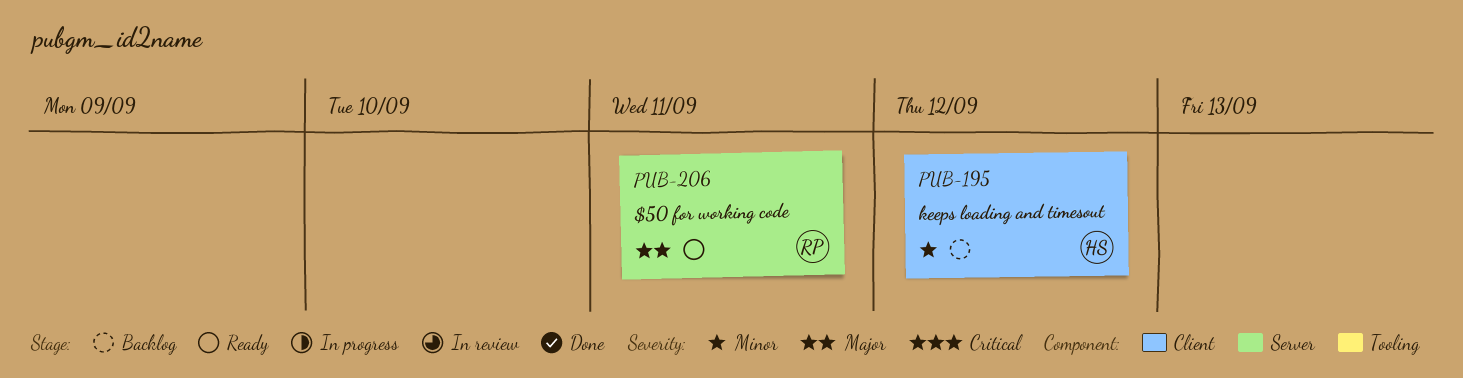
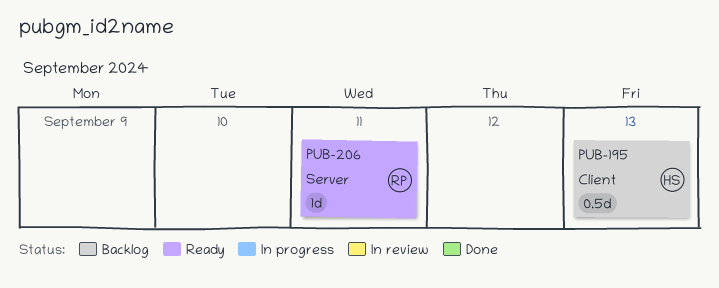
PUB-195, due: Sep 12 -> Sep 13

